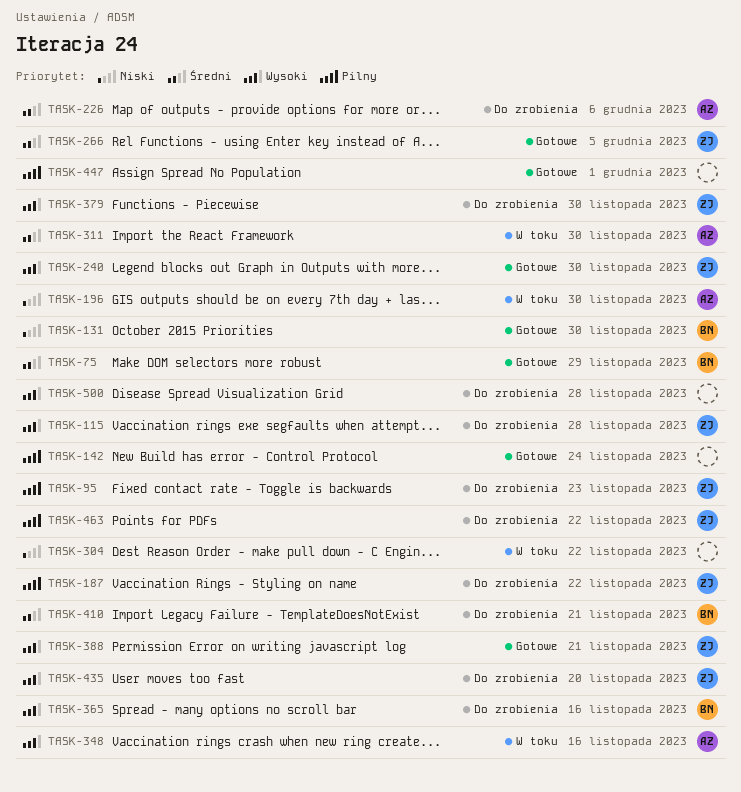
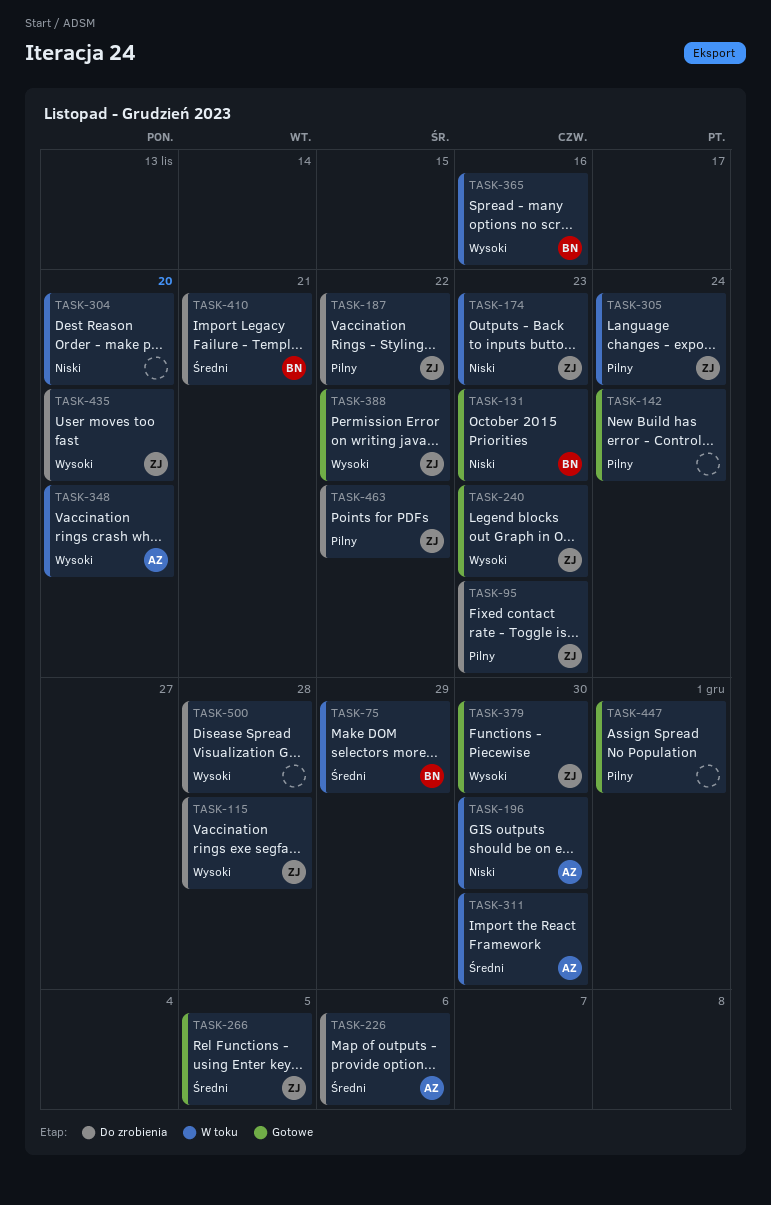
TASK-75, status: Gotowe -> W toku
TASK-131, due: Nov 30 -> Nov 23
TASK-174: none -> present
TASK-240, due: Nov 30 -> Nov 23
TASK-304, due: Nov 22 -> Nov 20
TASK-305: none -> present
TASK-348, due: Nov 16 -> Nov 20
TASK-365, status: Do zrobienia -> W toku
TASK-379, status: Do zrobienia -> Gotowe
TASK-388, due: Nov 21 -> Nov 22

